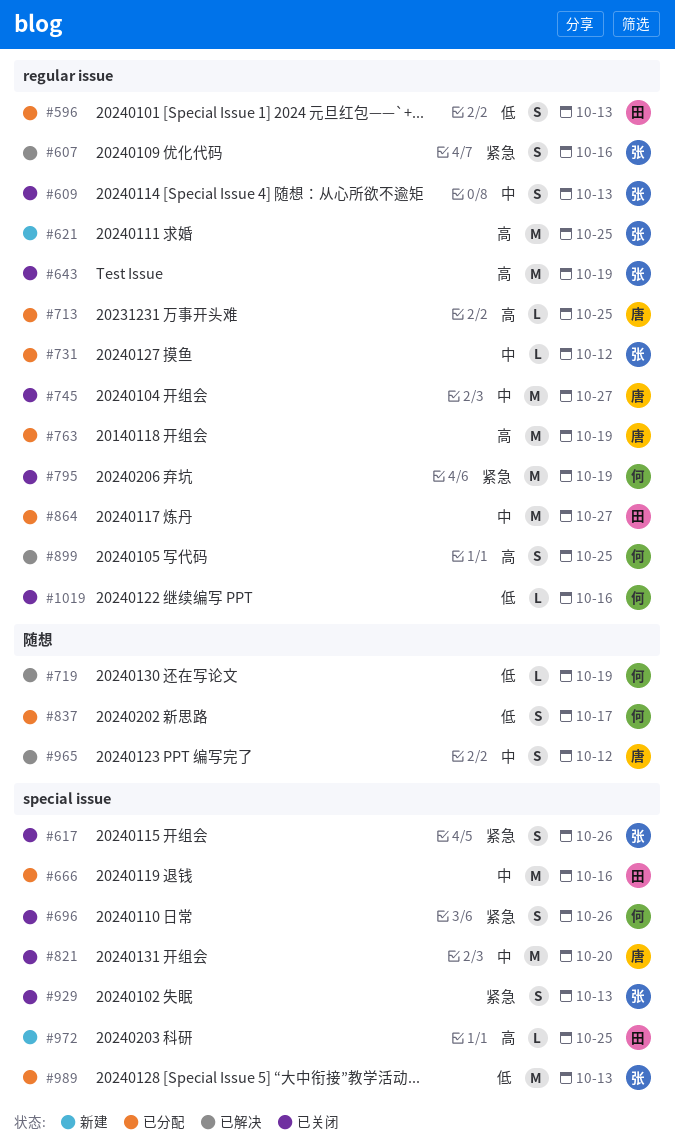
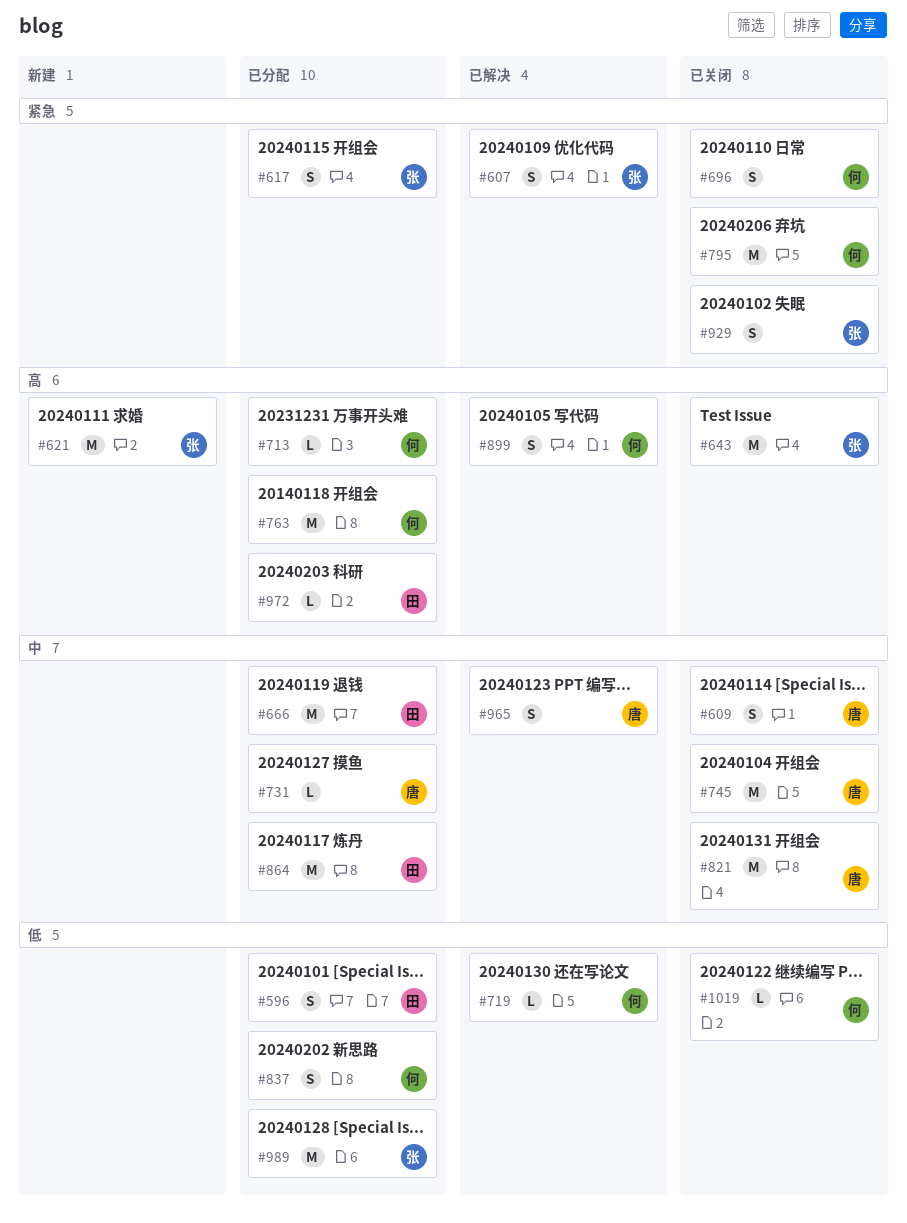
#609, owner: 张 -> 唐
#617, status: 已关闭 -> 已分配
#713, owner: 唐 -> 何
#731, owner: 张 -> 唐
#763, owner: 唐 -> 何
#972, status: 新建 -> 已分配

